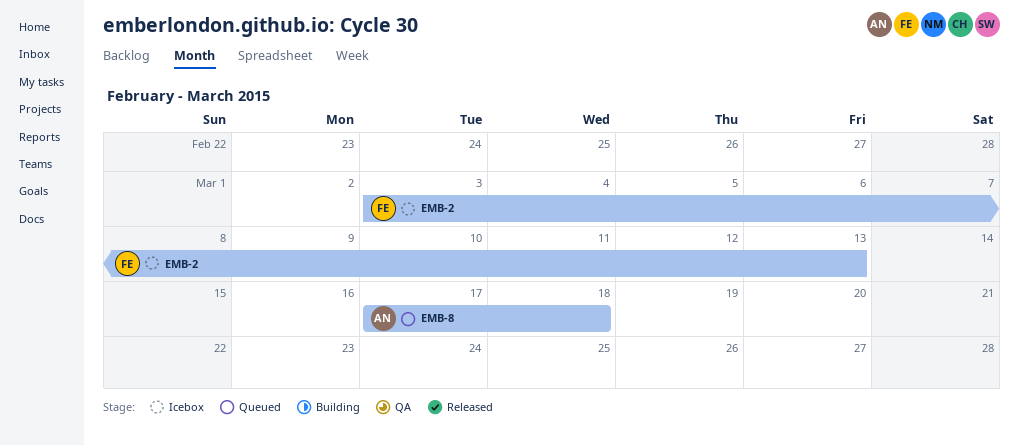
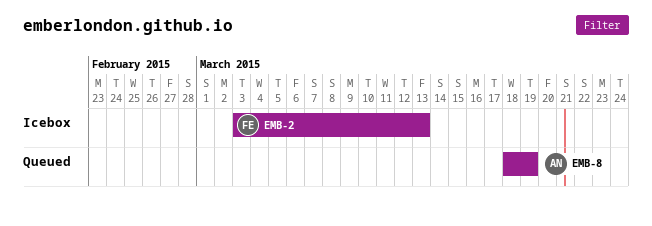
EMB-8, start: Mar 17 -> Mar 18
EMB-8, due: Mar 18 -> Mar 19

